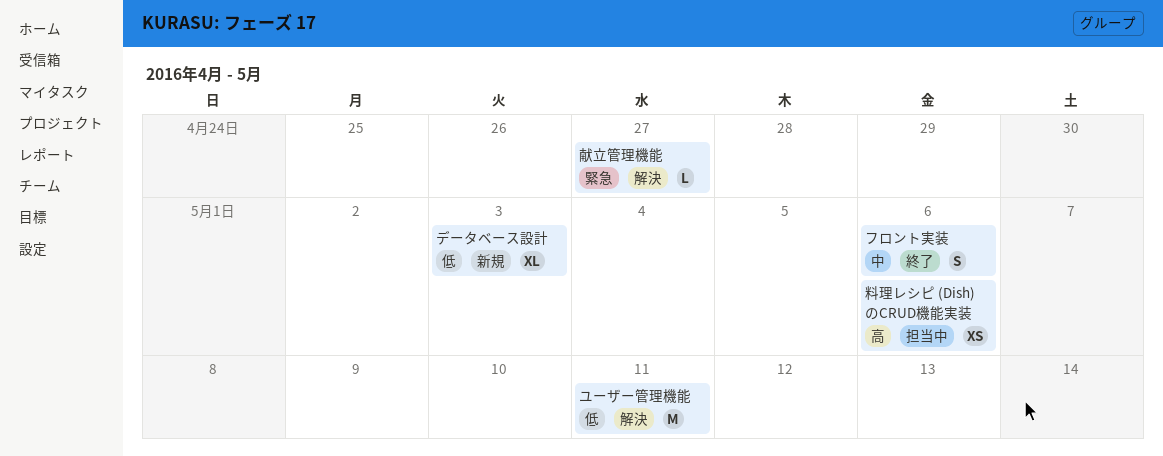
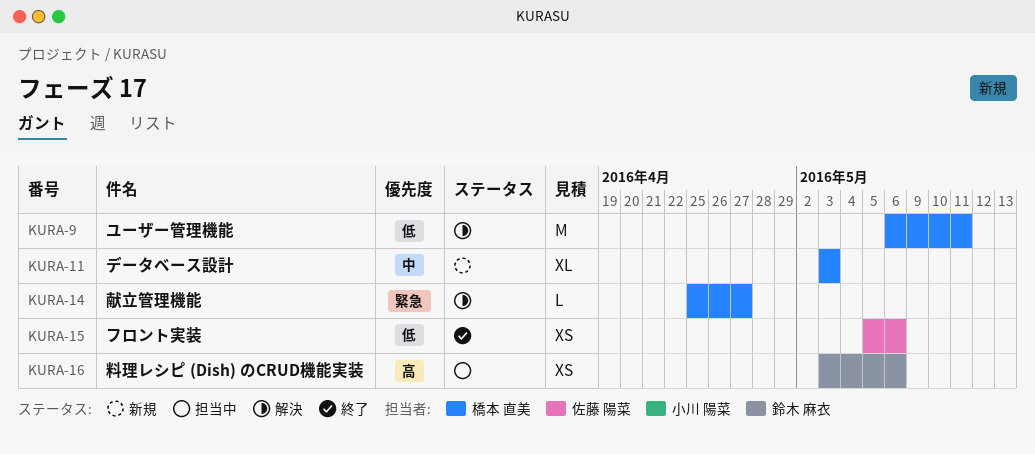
データベース設計, priority: 低 -> 中
フロント実装, priority: 中 -> 低
フロント実装, estimate: S -> XS

